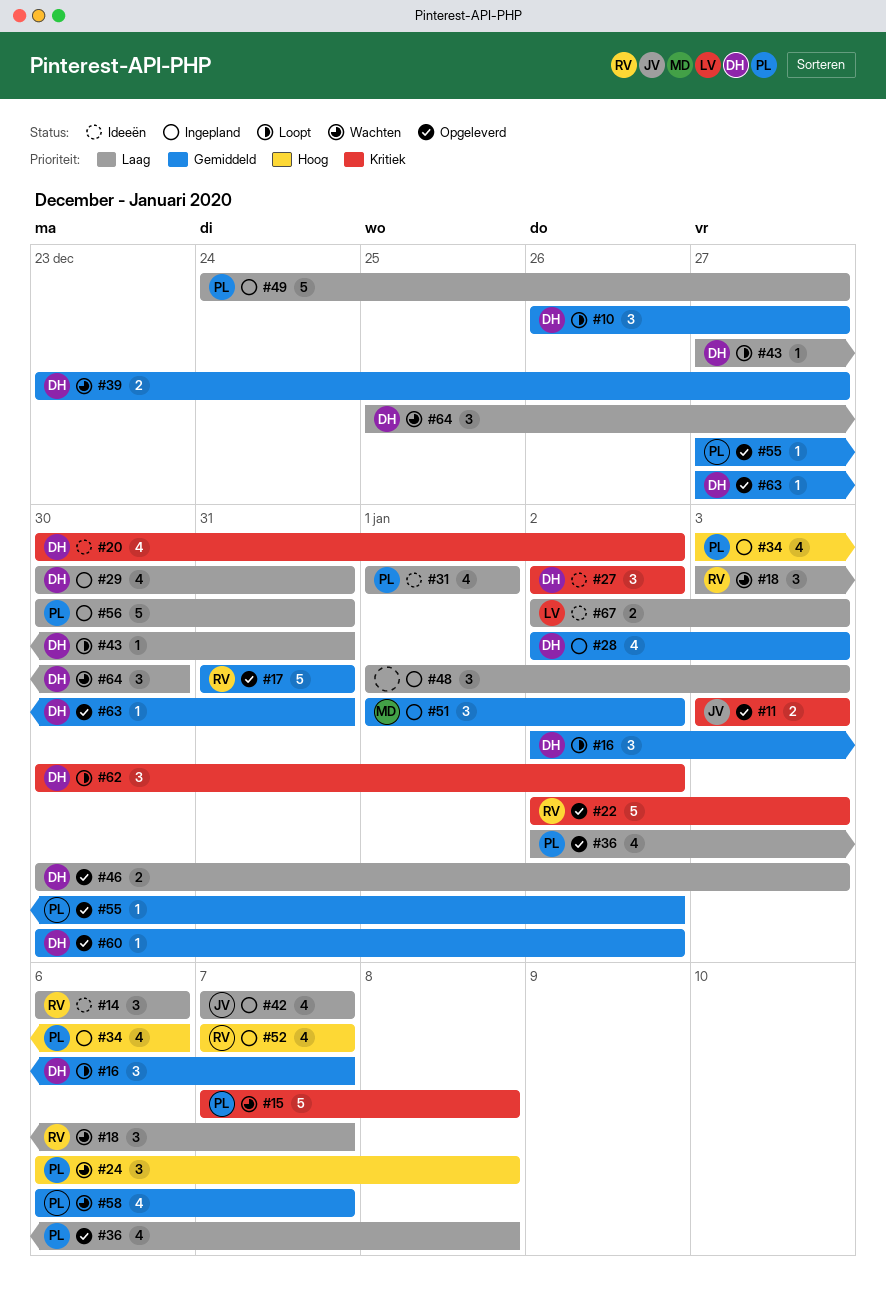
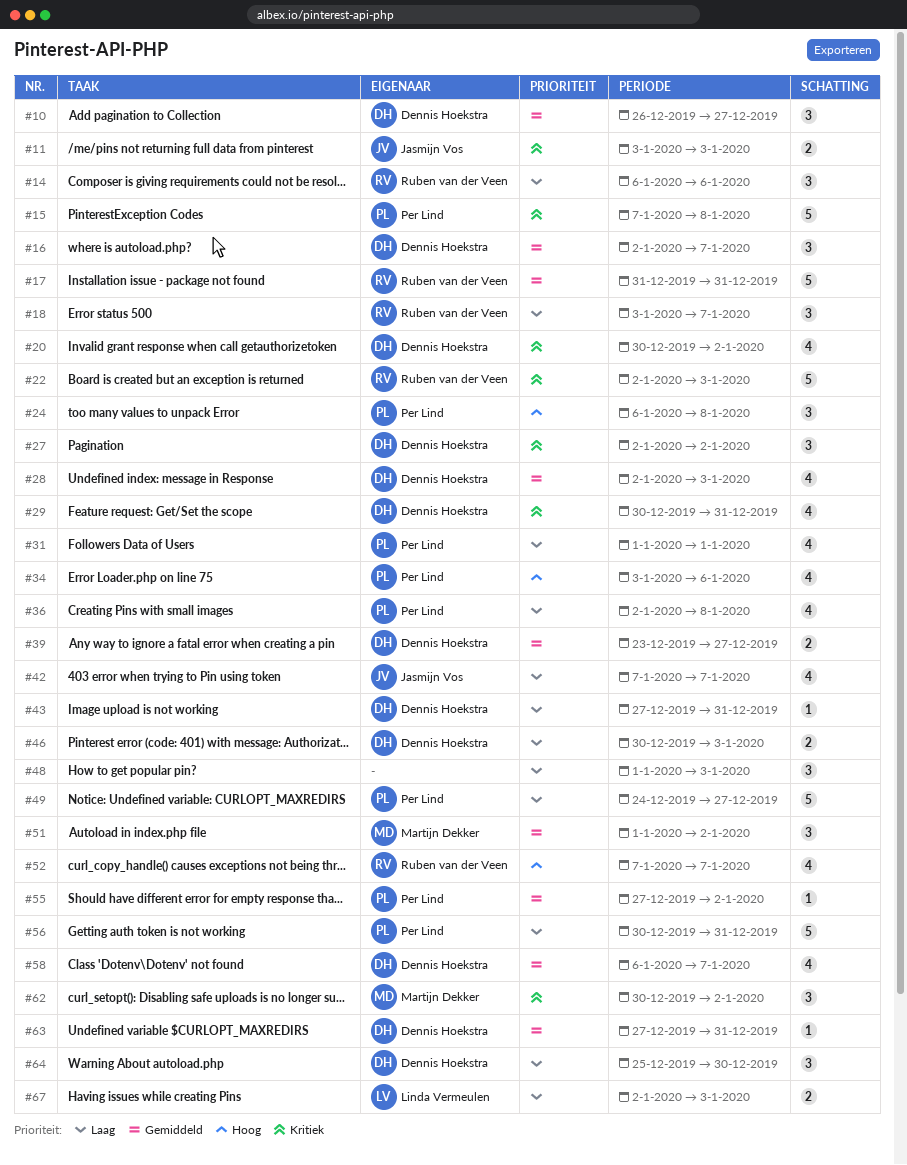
#29, priority: Laag -> Kritiek
#58, owner: Per Lind -> Dennis Hoekstra
#60: present -> none
#62, owner: Dennis Hoekstra -> Martijn Dekker

